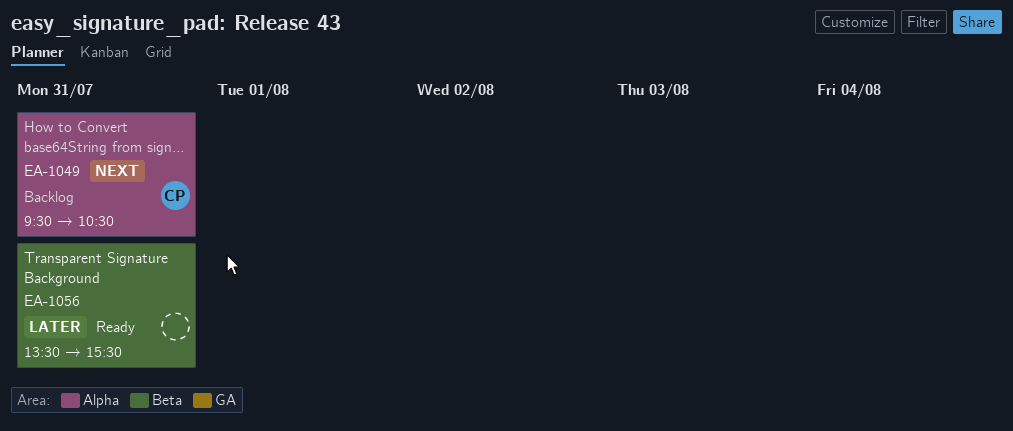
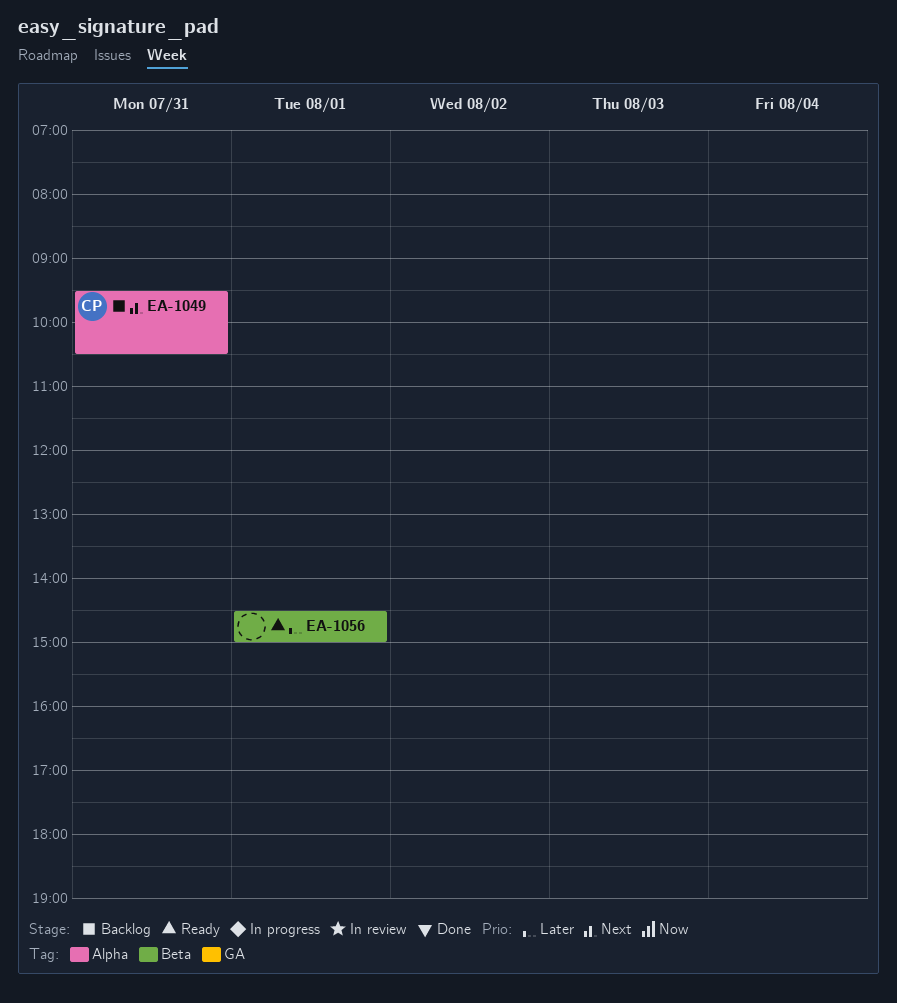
EA-1056, day: Jul 31 -> Aug 1
EA-1056, begins: 13:30 -> 14:30
EA-1056, ends: 15:30 -> 15:00

